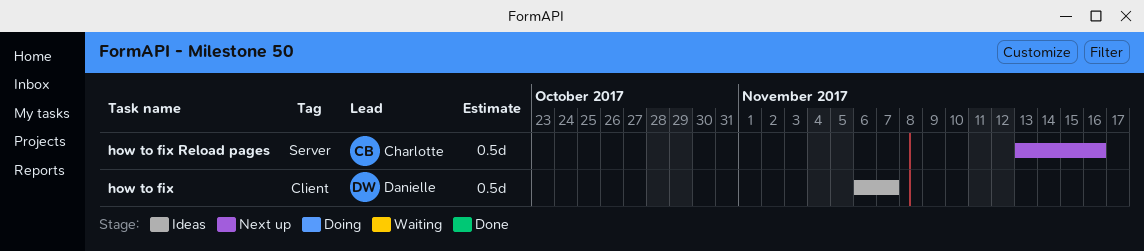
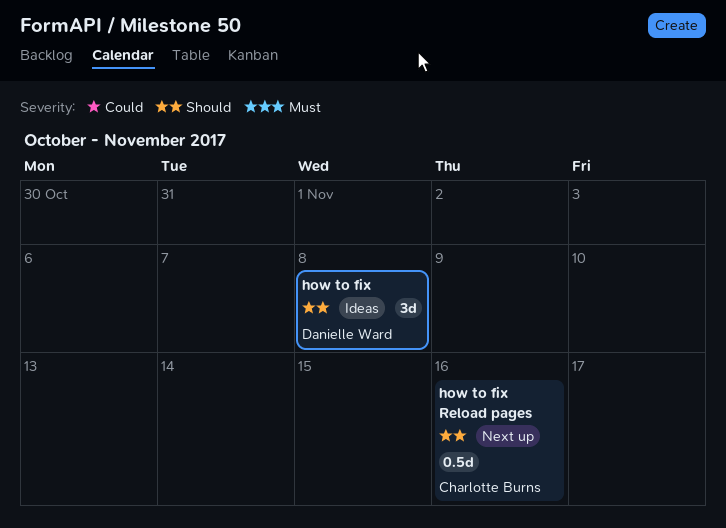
how to fix, estimate: 0.5d -> 3d
how to fix, due: Nov 7 -> Nov 8

